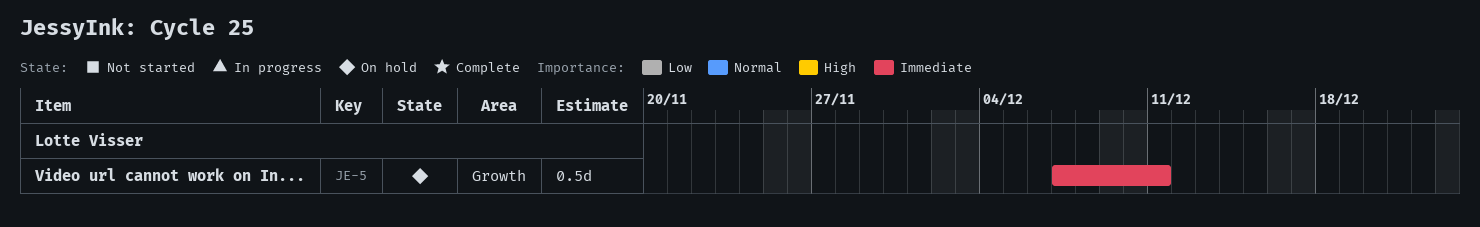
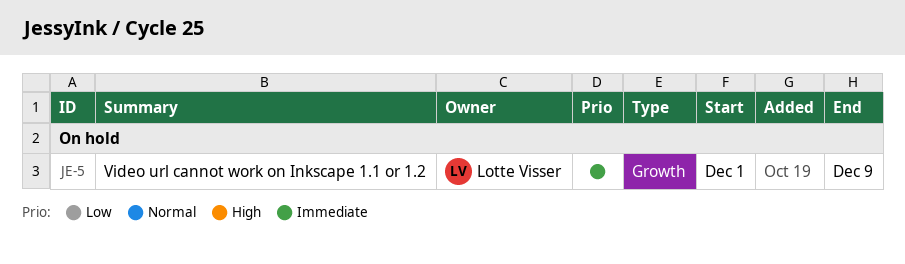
JE-5, start: Dec 7 -> Dec 1
JE-5, due: Dec 11 -> Dec 9

